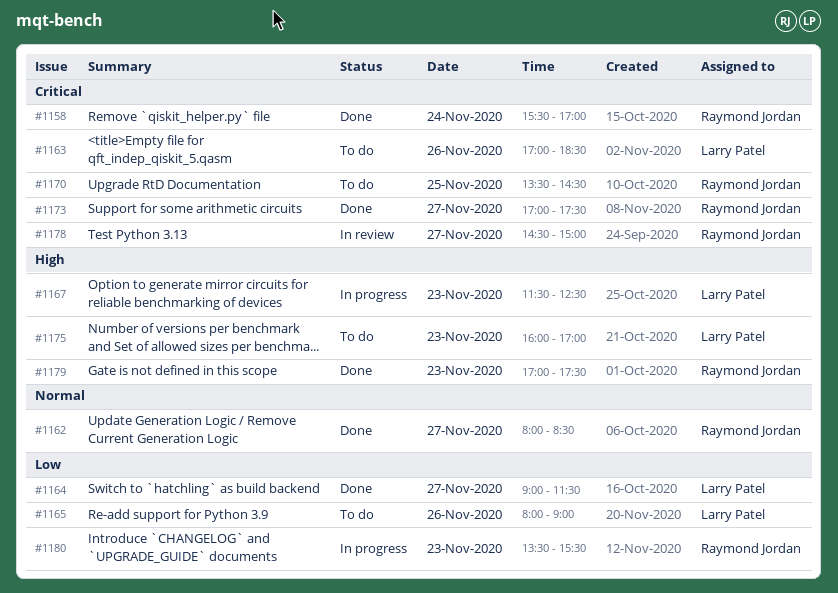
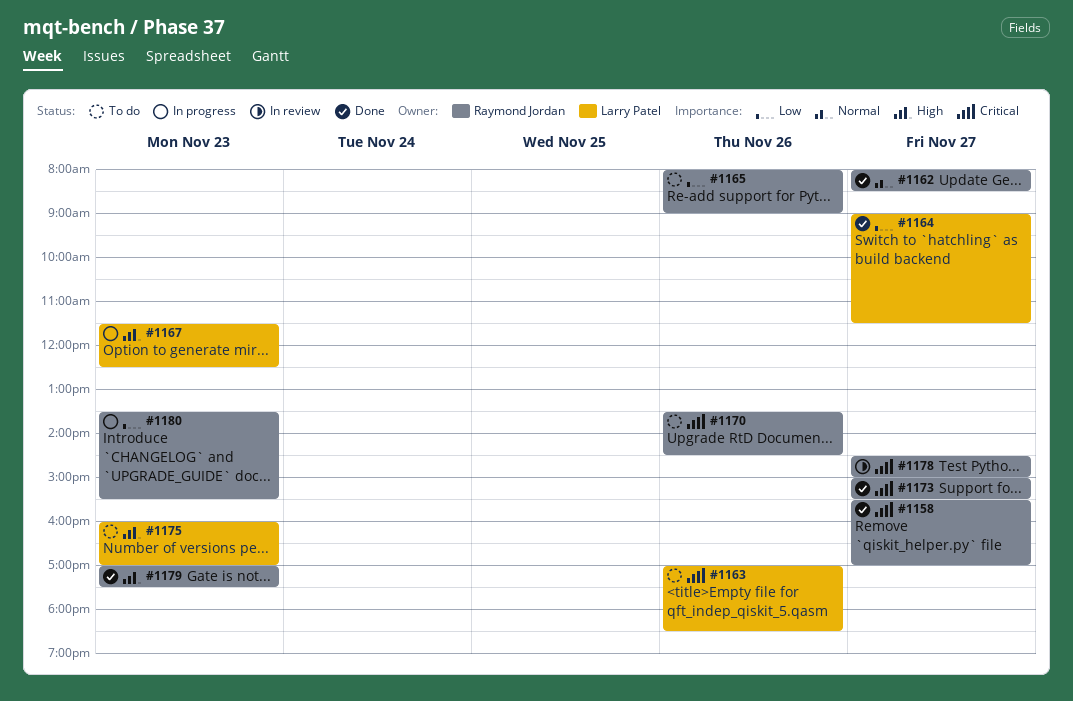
#1158, day: Nov 24 -> Nov 27
#1165, owner: Larry Patel -> Raymond Jordan
#1170, day: Nov 25 -> Nov 26
#1173, begins: 17:00 -> 15:00
#1173, ends: 17:30 -> 15:30

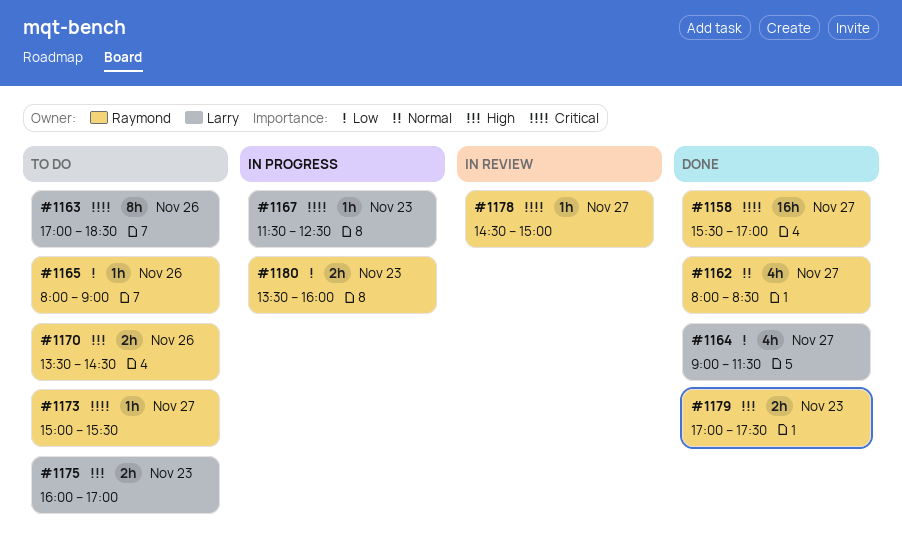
#1167, priority: High -> Critical
#1170, priority: Critical -> High
#1173, status: Done -> To do
#1180, ends: 15:30 -> 16:00

